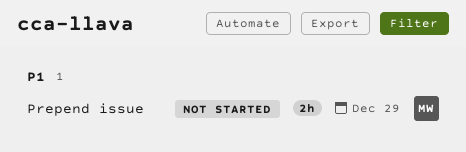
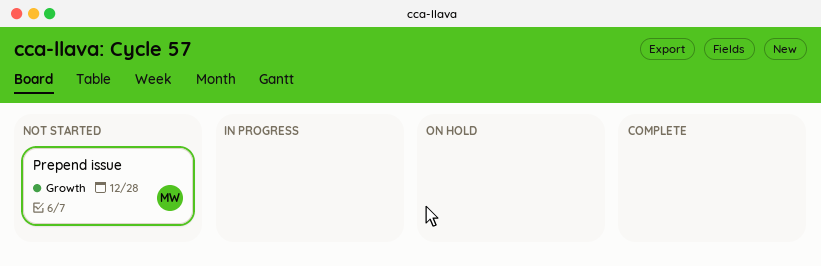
Prepend issue, due: Dec 29 -> Dec 28

